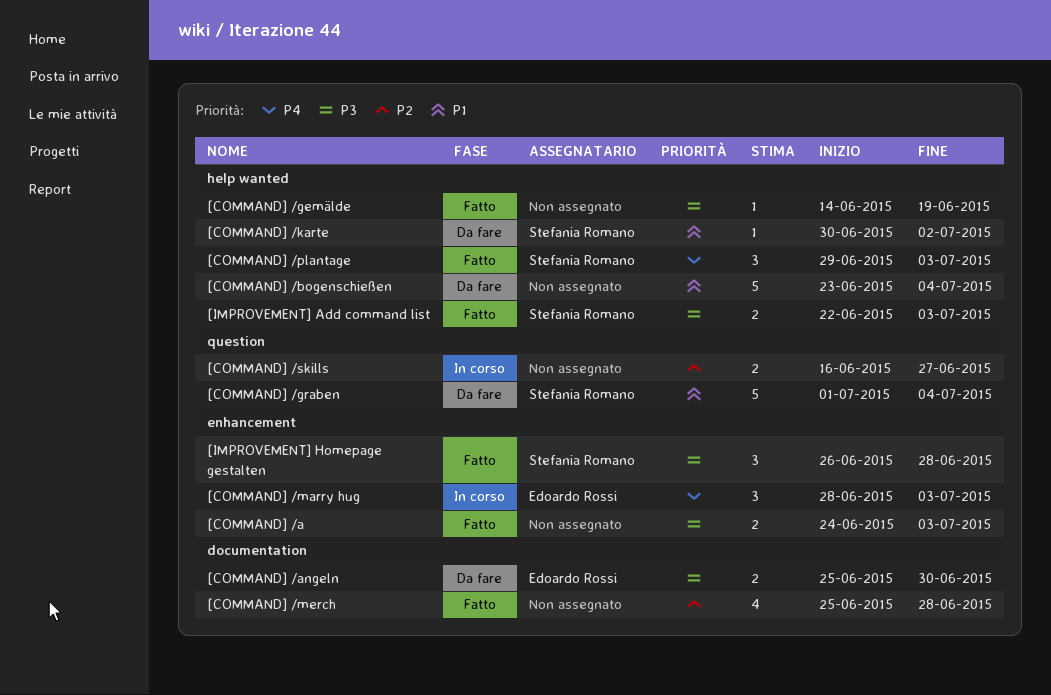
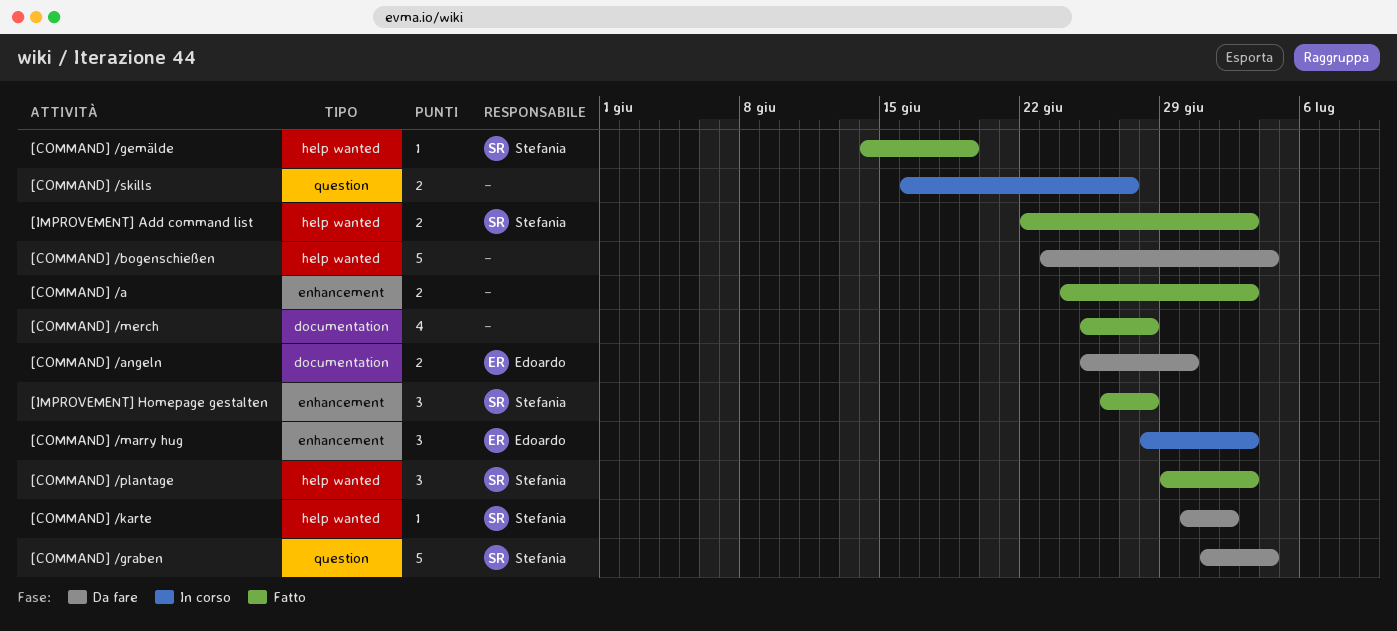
[COMMAND] /gemälde, owner: none -> Stefania Romano

